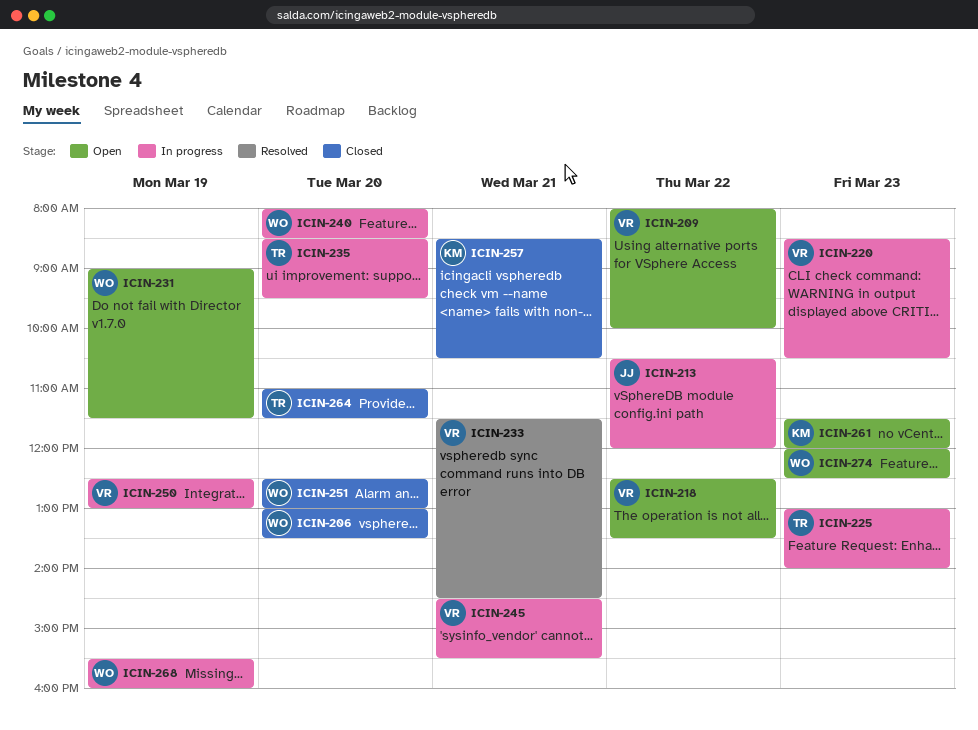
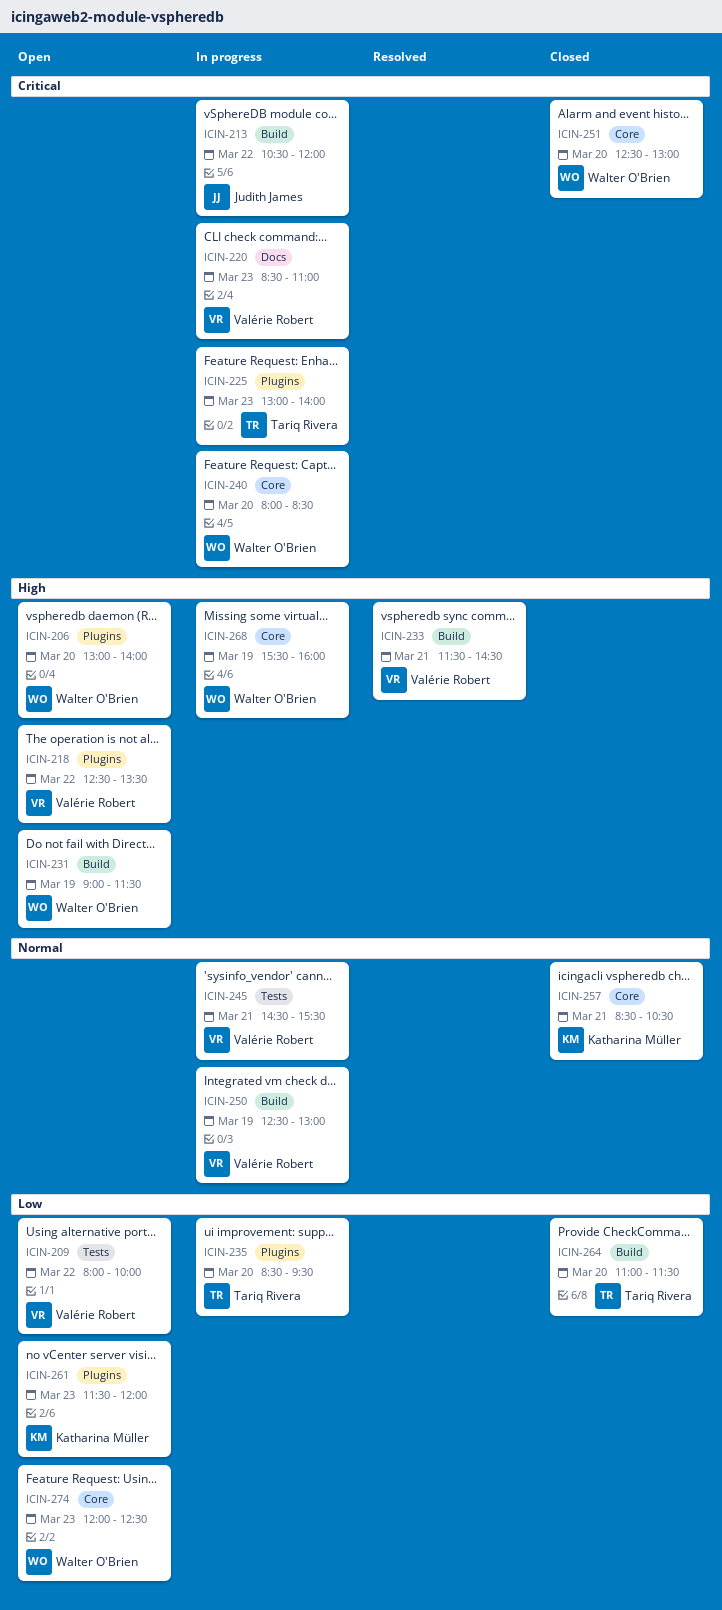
ICIN-206, status: Closed -> Open
ICIN-206, ends: 13:30 -> 14:00
ICIN-220, ends: 10:30 -> 11:00

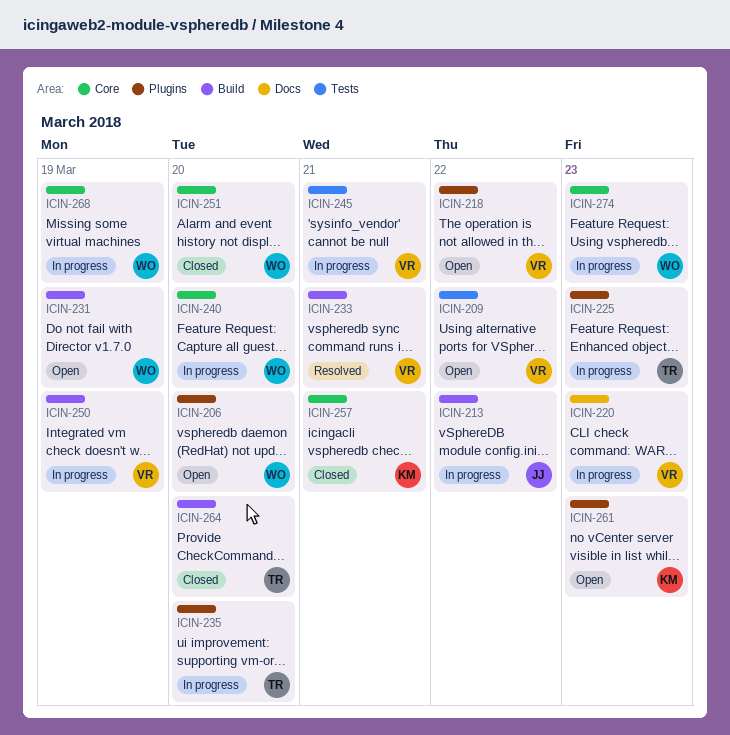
ICIN-274, status: Open -> In progress

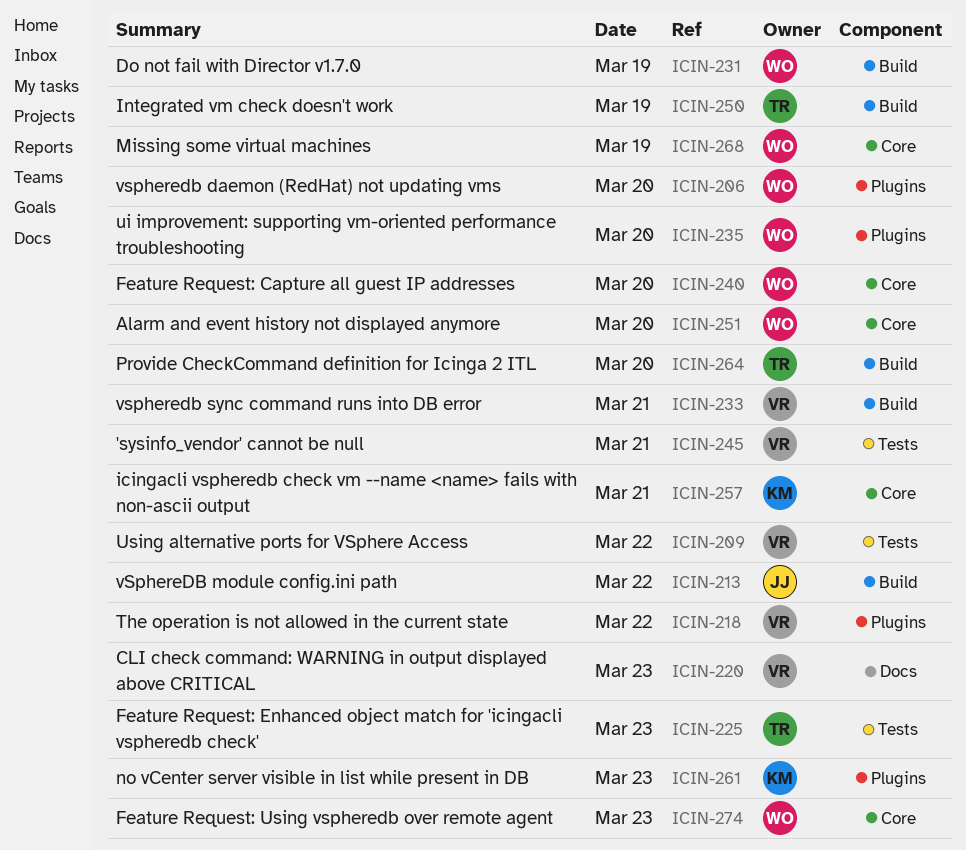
ICIN-225, label: Plugins -> Tests
ICIN-235, owner: TR -> WO
ICIN-250, owner: VR -> TR

